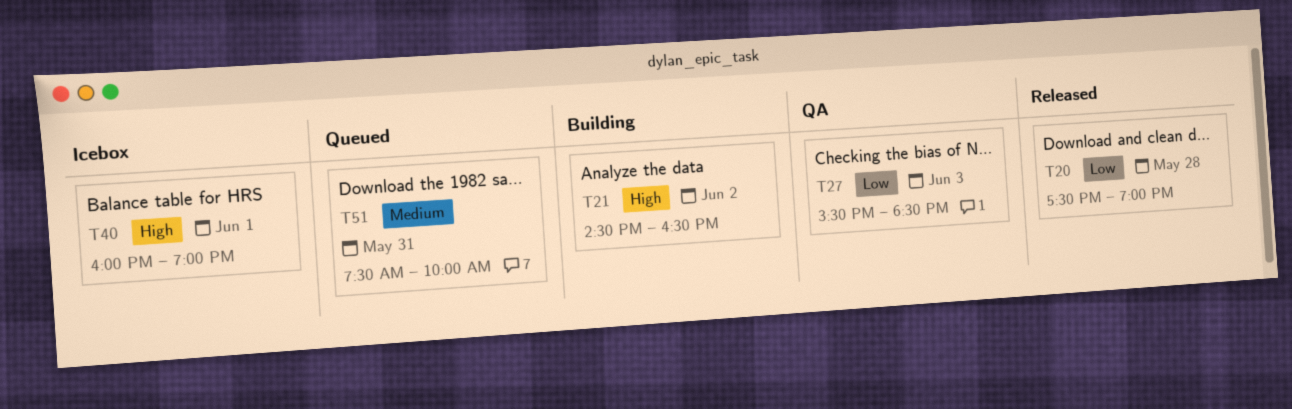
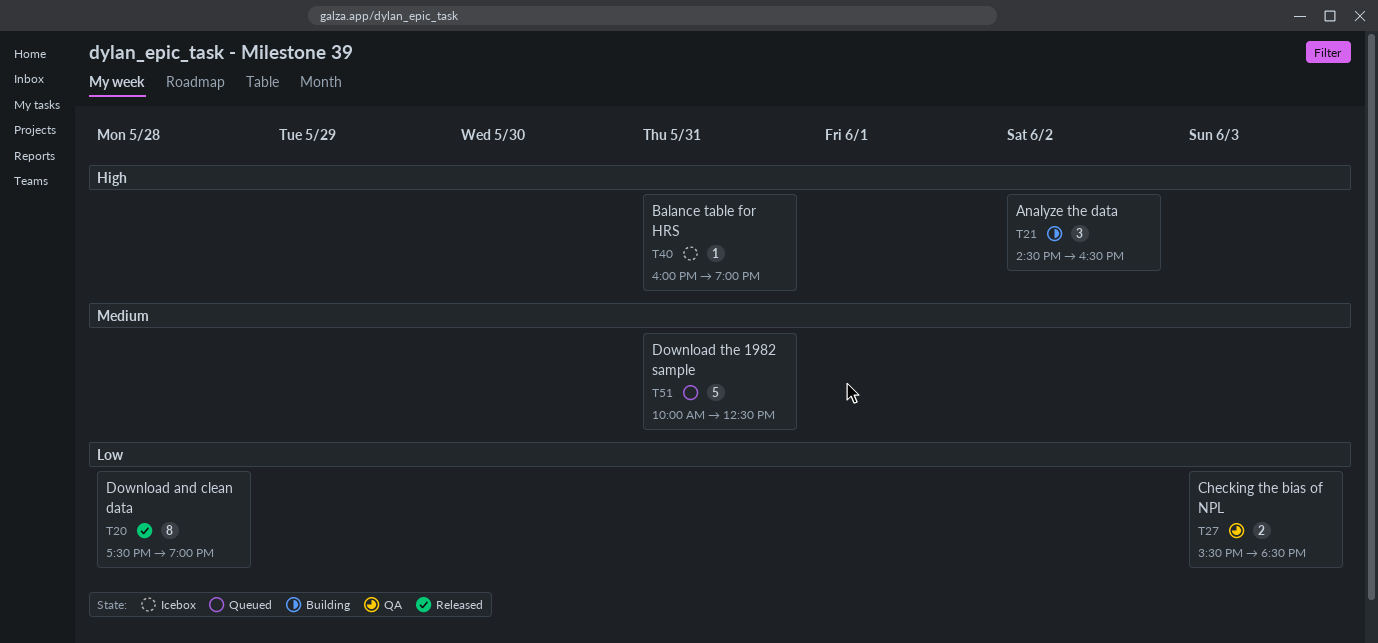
T40, day: Jun 1 -> May 31
T51, begins: 07:30 -> 10:00
T51, ends: 10:00 -> 12:30

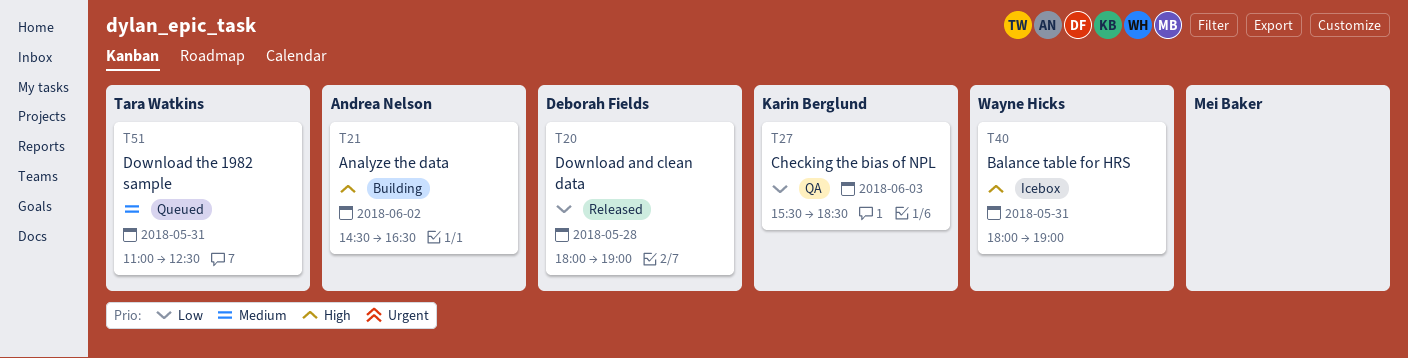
T20, begins: 17:30 -> 18:00
T40, begins: 16:00 -> 18:00
T51, begins: 10:00 -> 11:00

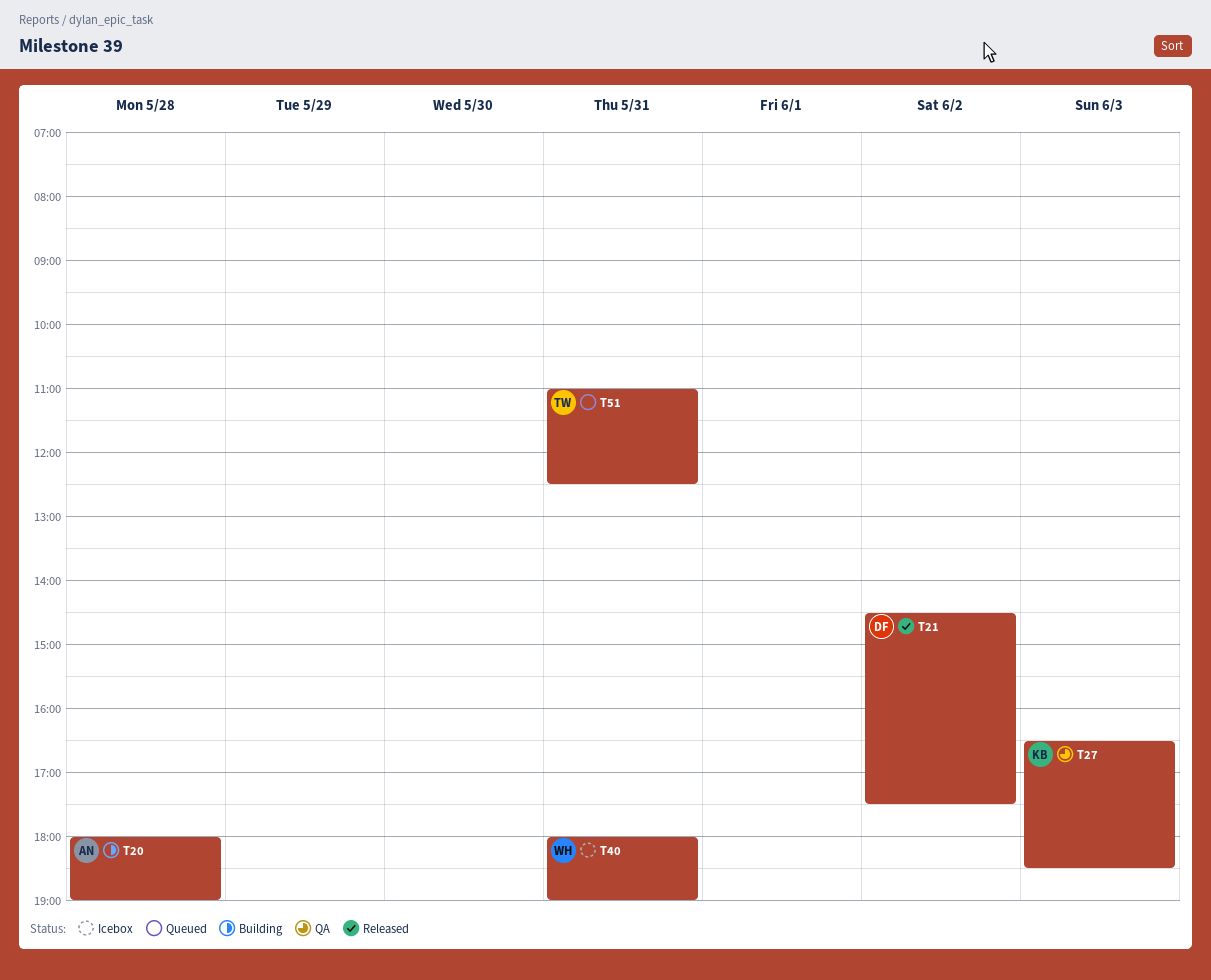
T20, status: Released -> Building
T20, owner: Deborah Fields -> Andrea Nelson
T21, status: Building -> Released
T21, owner: Andrea Nelson -> Deborah Fields
T21, ends: 16:30 -> 17:30
T27, begins: 15:30 -> 16:30

